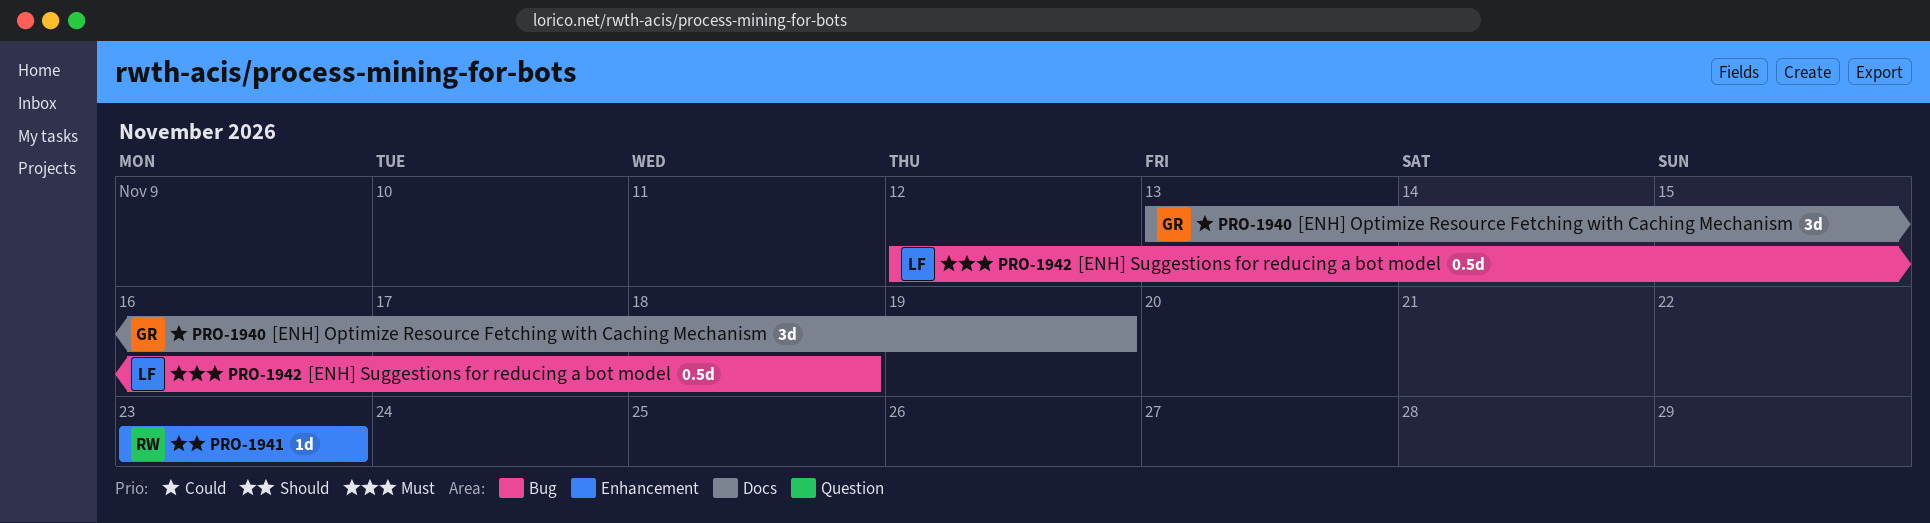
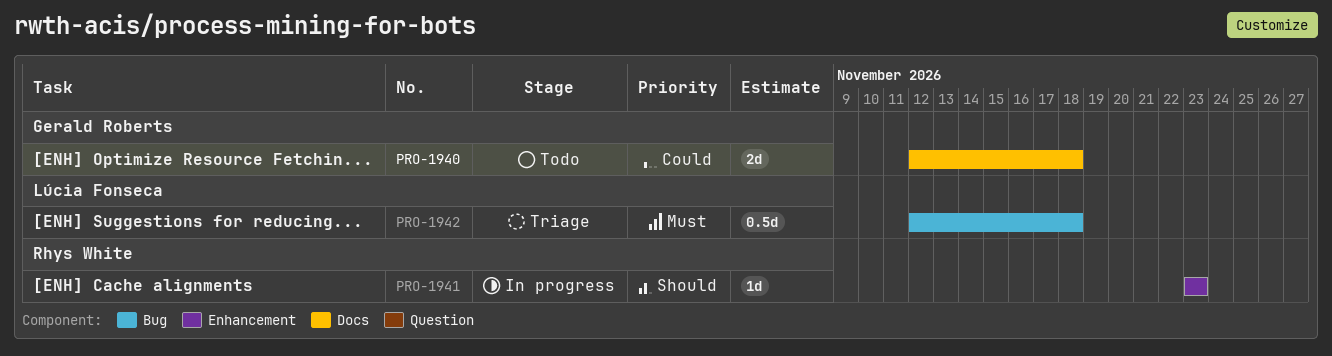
PRO-1940, estimate: 3d -> 2d
PRO-1940, start: Nov 13 -> Nov 12
PRO-1940, due: Nov 19 -> Nov 18

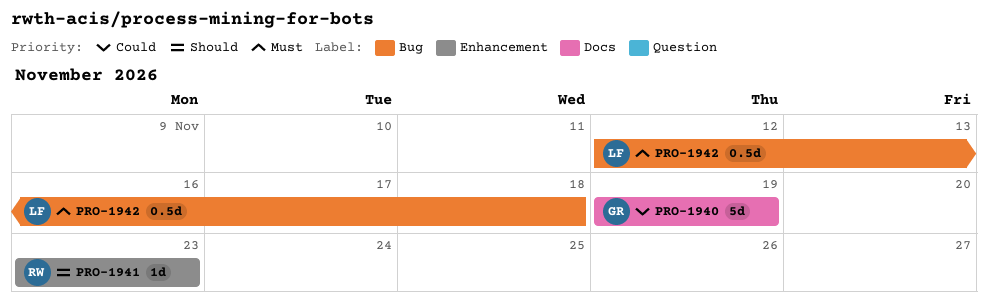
PRO-1940, estimate: 2d -> 5d
PRO-1940, start: Nov 12 -> Nov 19
PRO-1940, due: Nov 18 -> Nov 19

